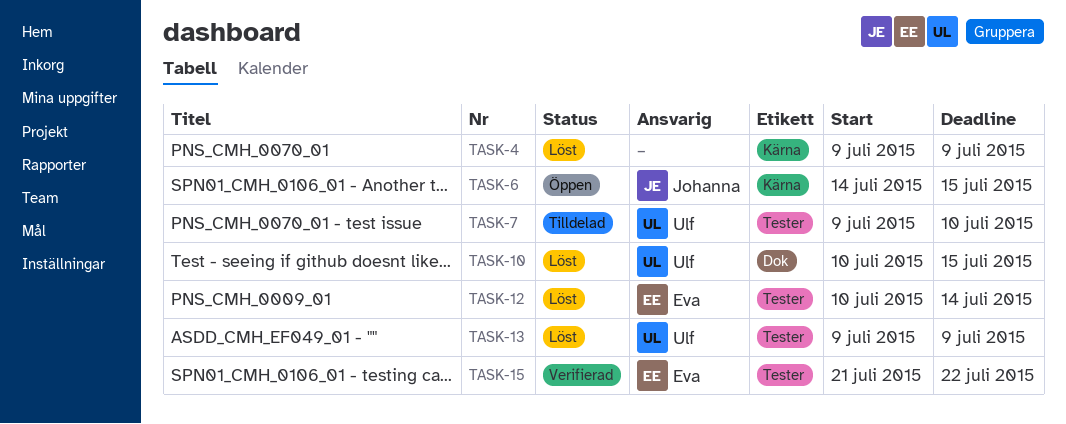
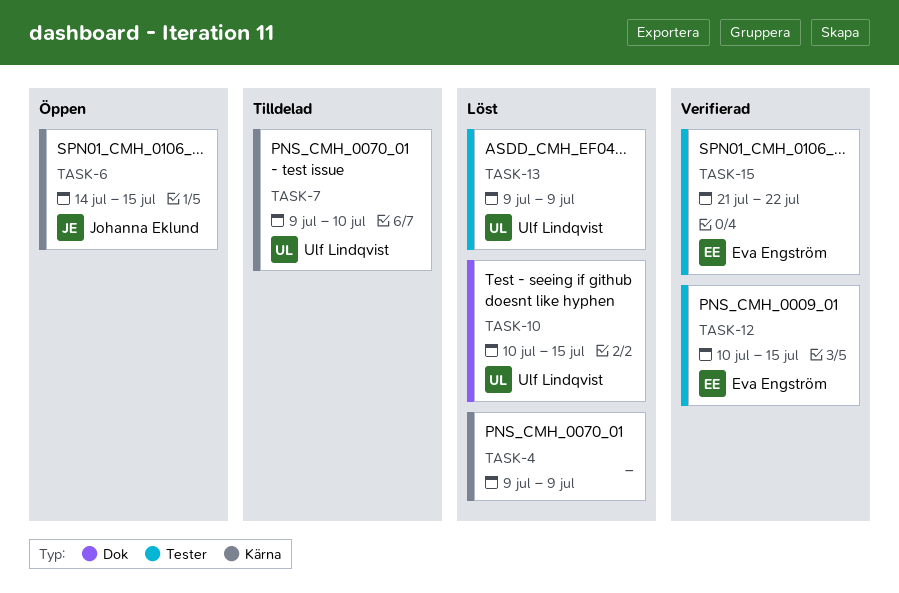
TASK-7, label: Tester -> Kärna
TASK-12, status: Löst -> Verifierad
TASK-12, due: Jul 14 -> Jul 15

